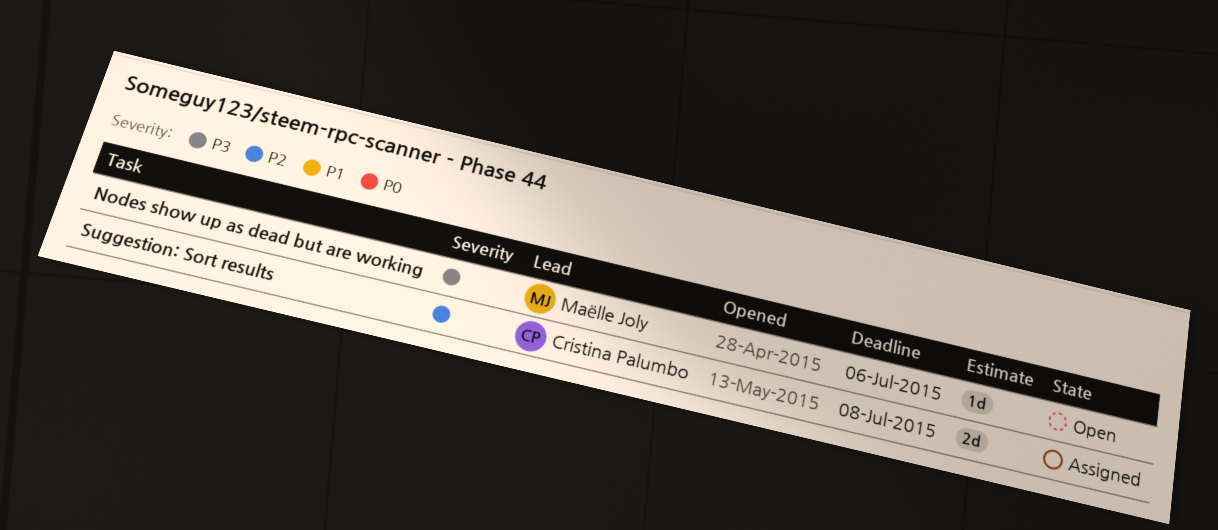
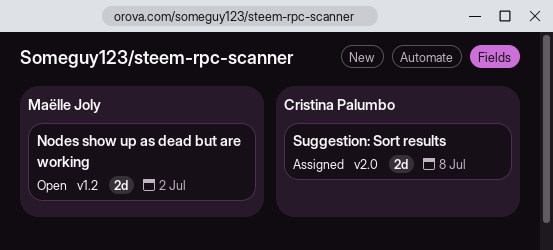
Nodes show up as dead but are working, estimate: 1d -> 2d
Nodes show up as dead but are working, due: Jul 6 -> Jul 2

